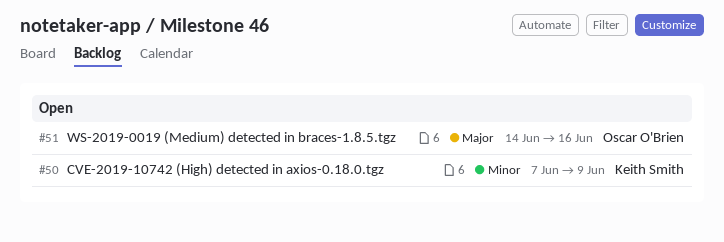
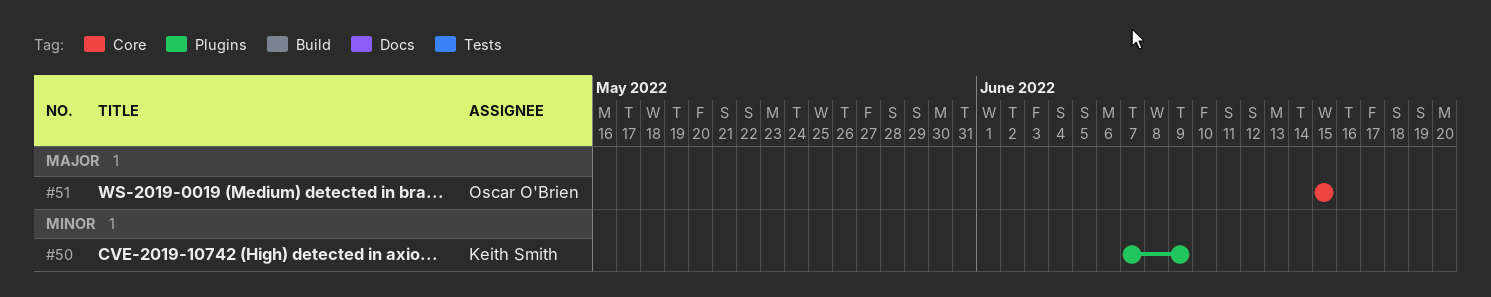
#51, start: Jun 14 -> Jun 15
#51, due: Jun 16 -> Jun 15

